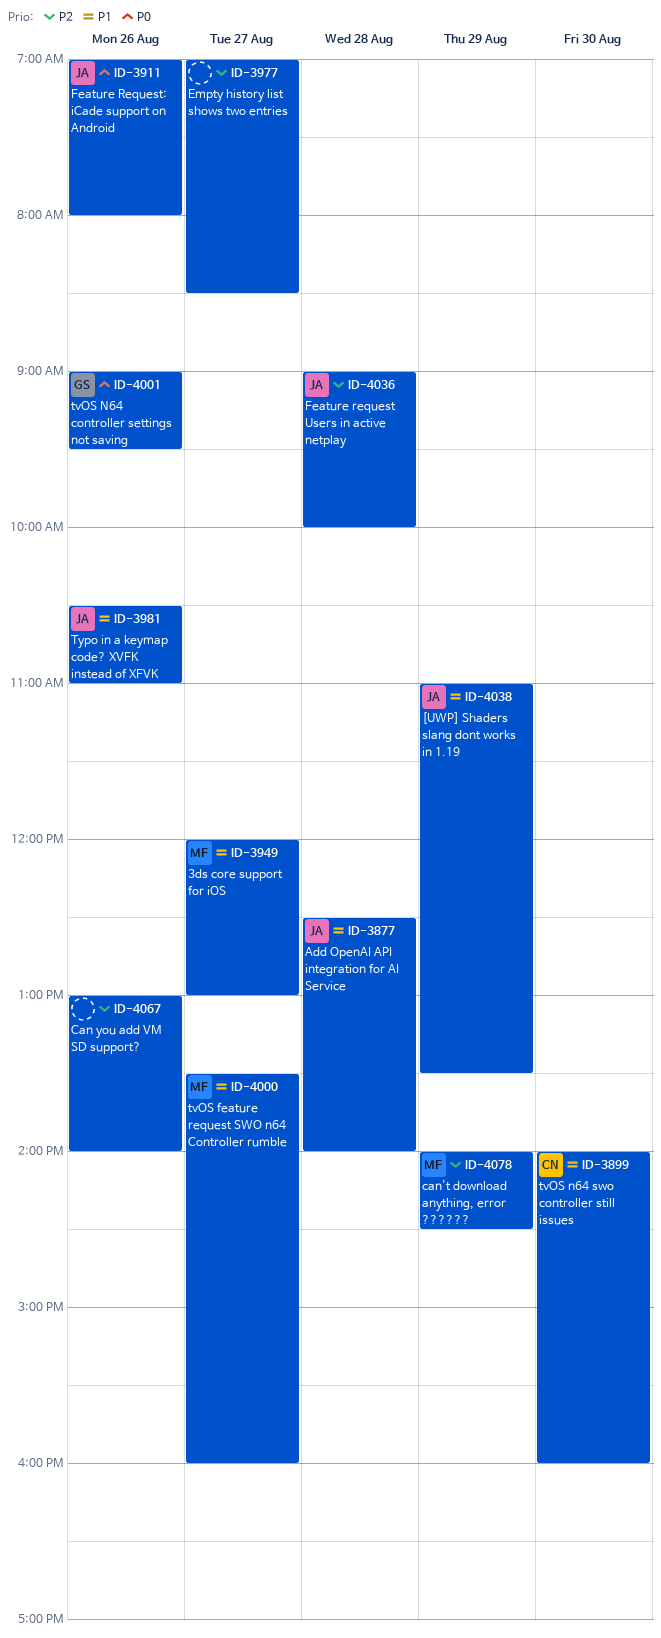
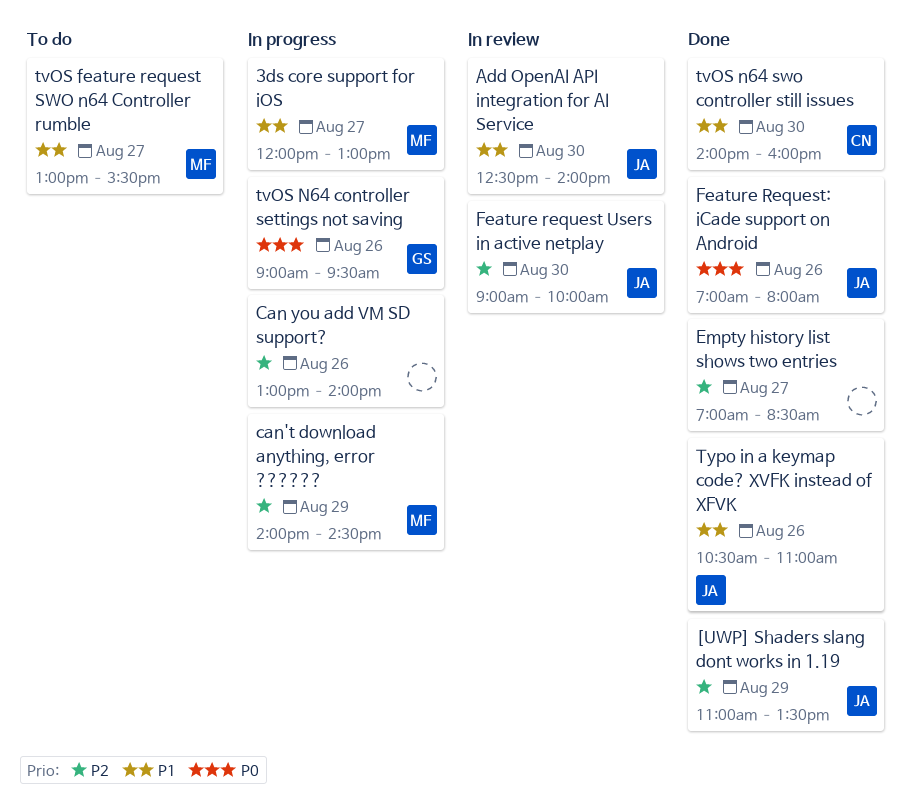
[UWP] Shaders slang dont works in 1.19, priority: P1 -> P2
Add OpenAI API integration for AI Service, day: Aug 28 -> Aug 30
Feature request Users in active netplay, day: Aug 28 -> Aug 30
tvOS feature request SWO n64 Controller rumble, begins: 13:30 -> 13:00
tvOS feature request SWO n64 Controller rumble, ends: 16:00 -> 15:30

